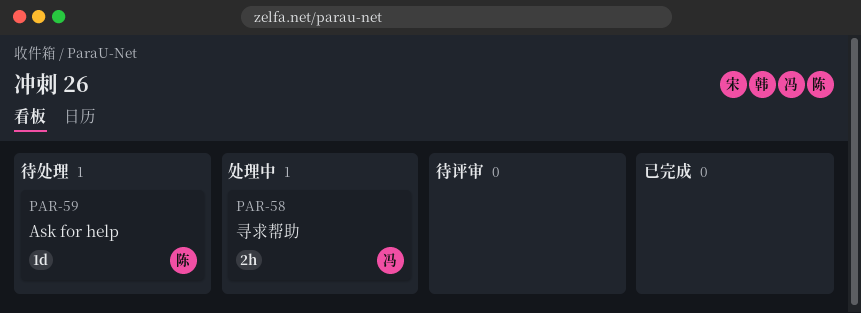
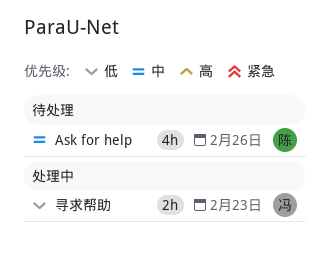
Ask for help, estimate: 1d -> 4h

